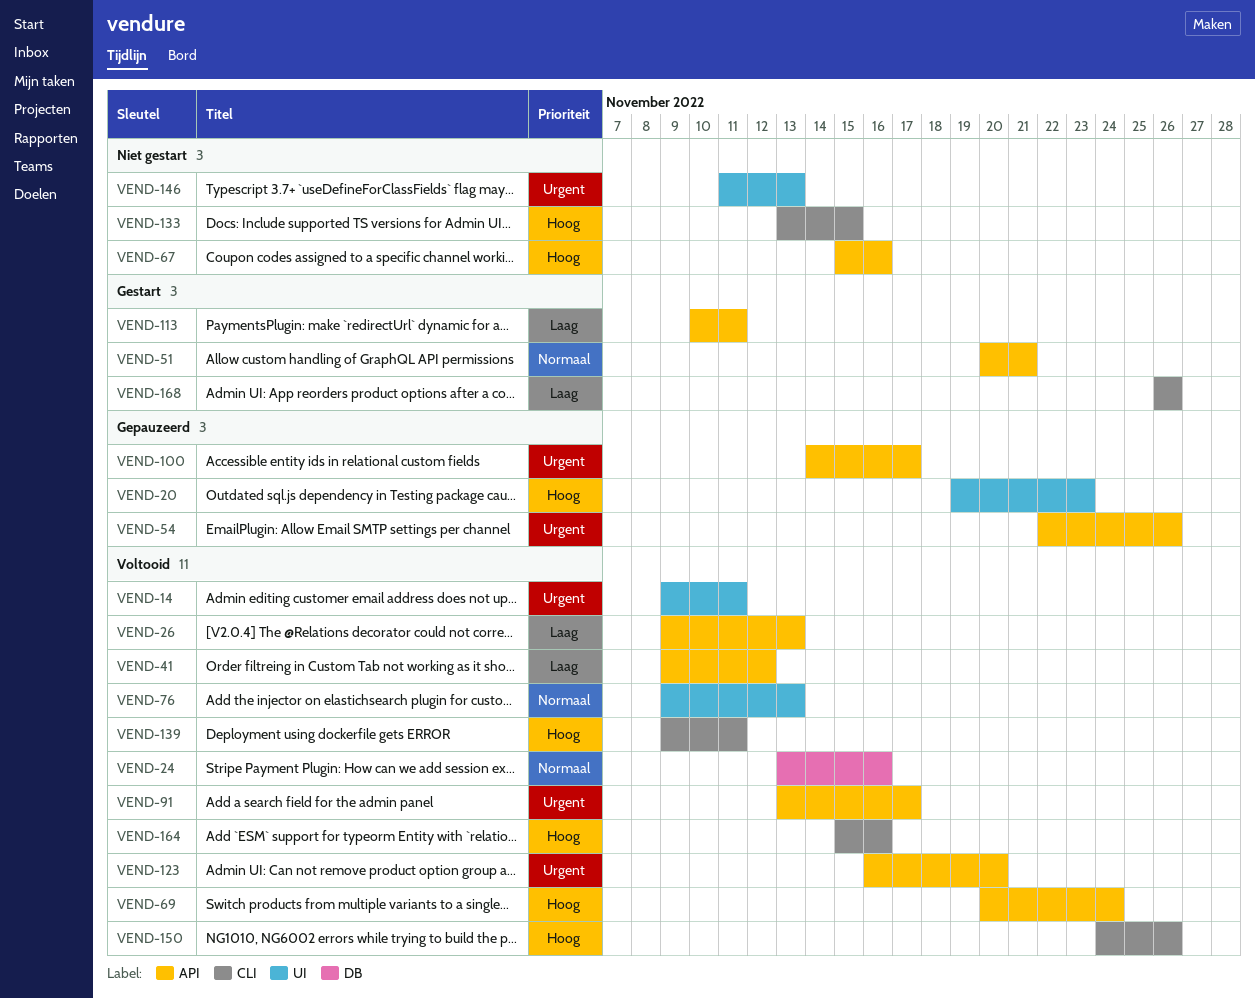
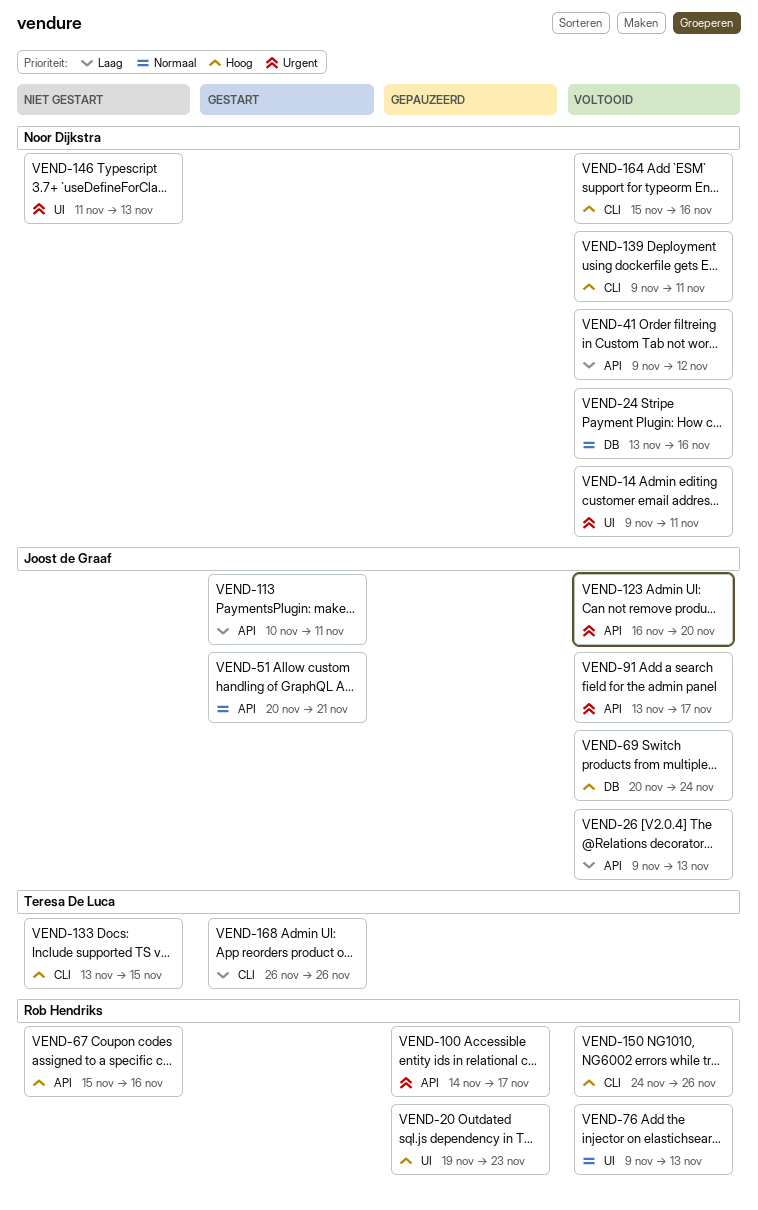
VEND-54: present -> none
VEND-69, label: API -> DB

